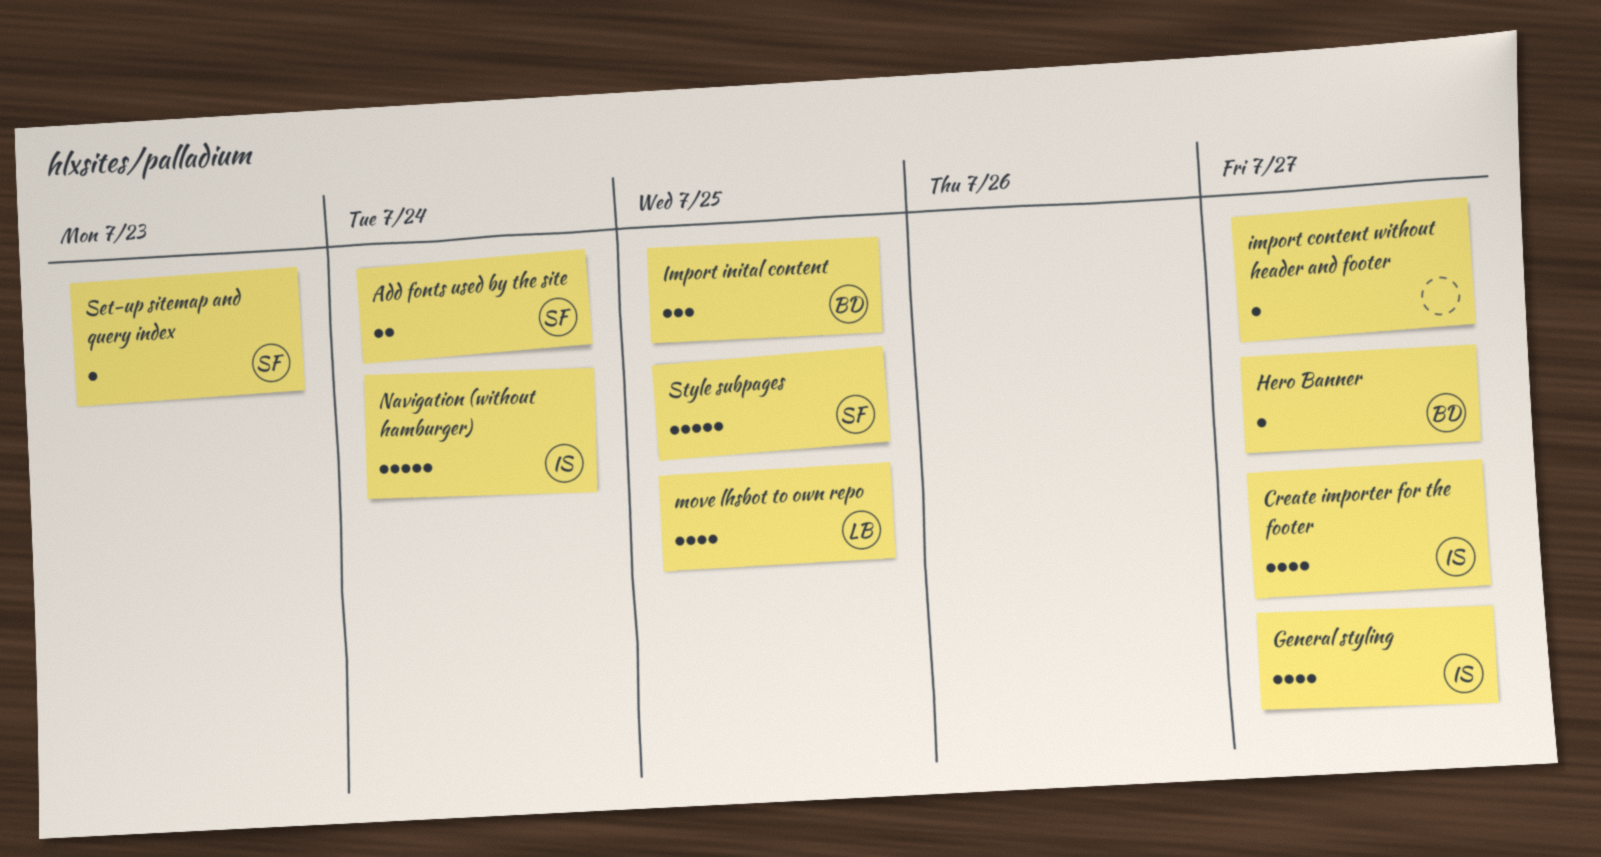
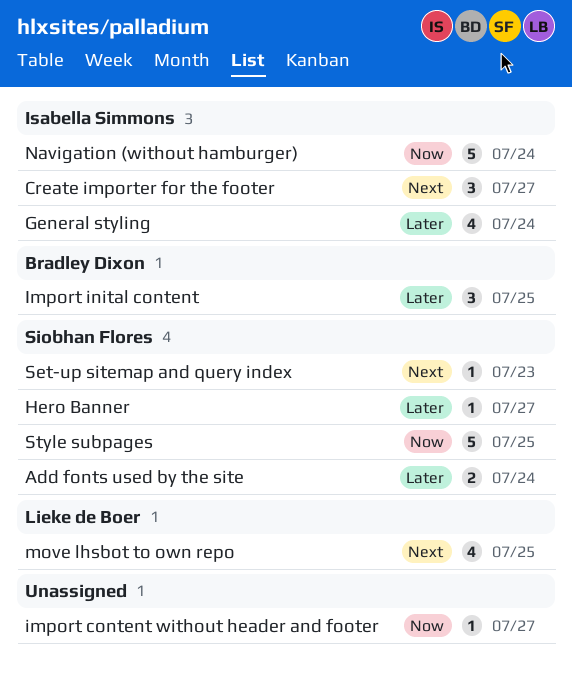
Create importer for the footer, estimate: 4 -> 3
General styling, due: Jul 27 -> Jul 24
Hero Banner, owner: Bradley Dixon -> Siobhan Flores

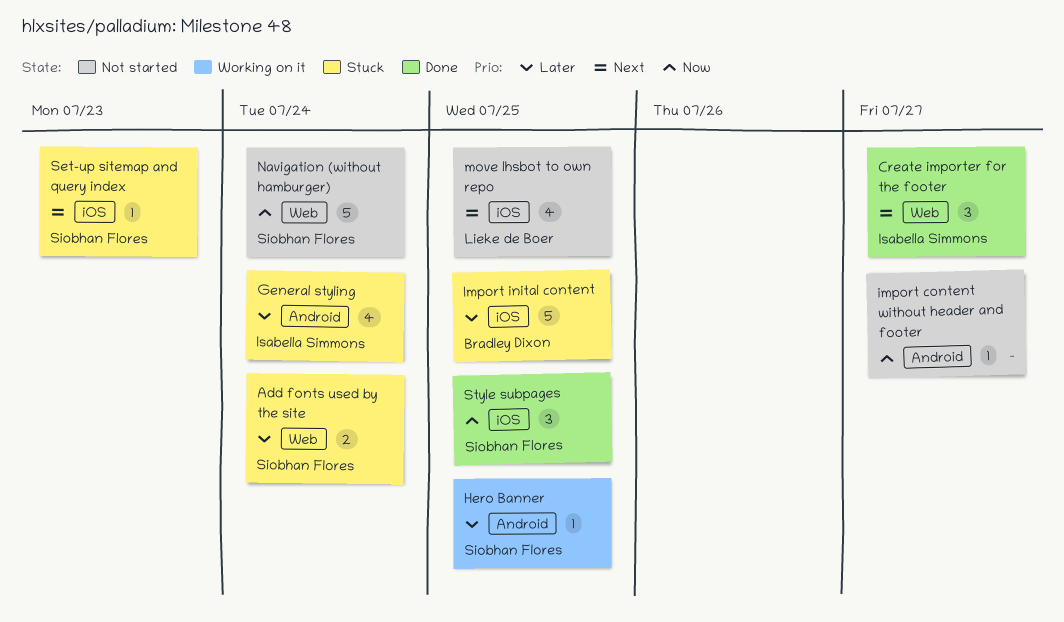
Hero Banner, due: Jul 27 -> Jul 25
Import inital content, estimate: 3 -> 5
Navigation (without hamburger), owner: Isabella Simmons -> Siobhan Flores
Style subpages, estimate: 5 -> 3

